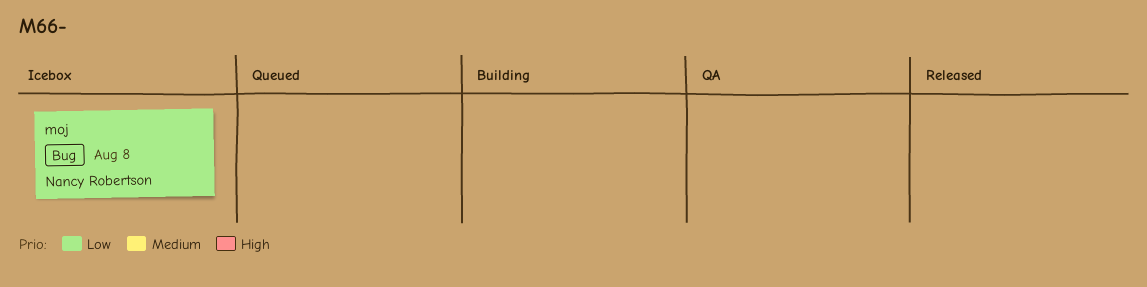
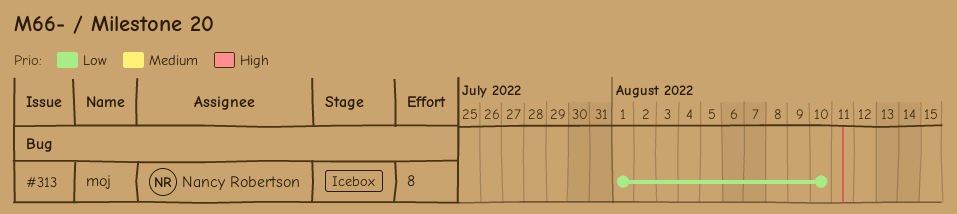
moj, due: Aug 8 -> Aug 10

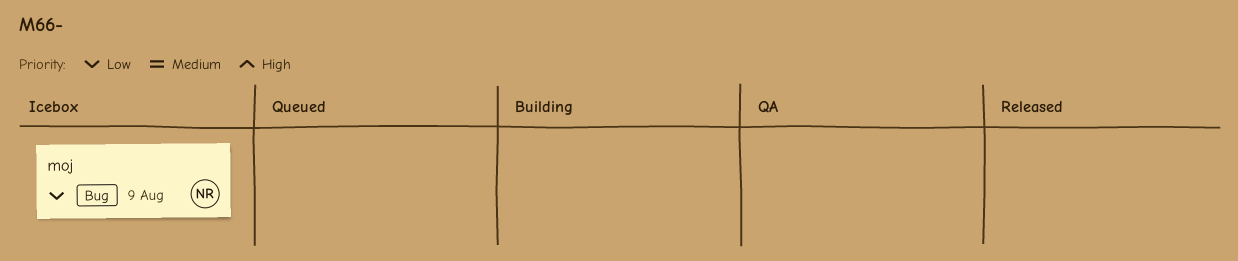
moj, due: Aug 10 -> Aug 9

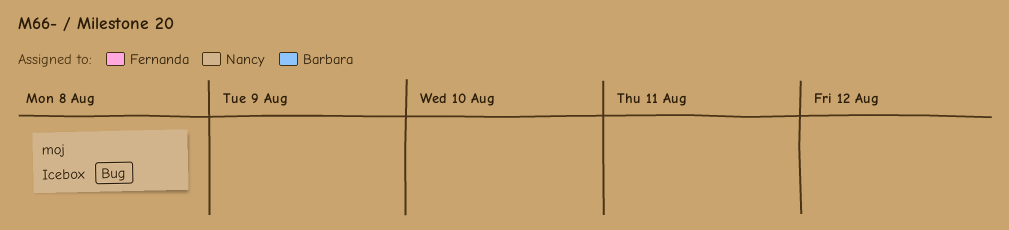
moj, due: Aug 9 -> Aug 8

